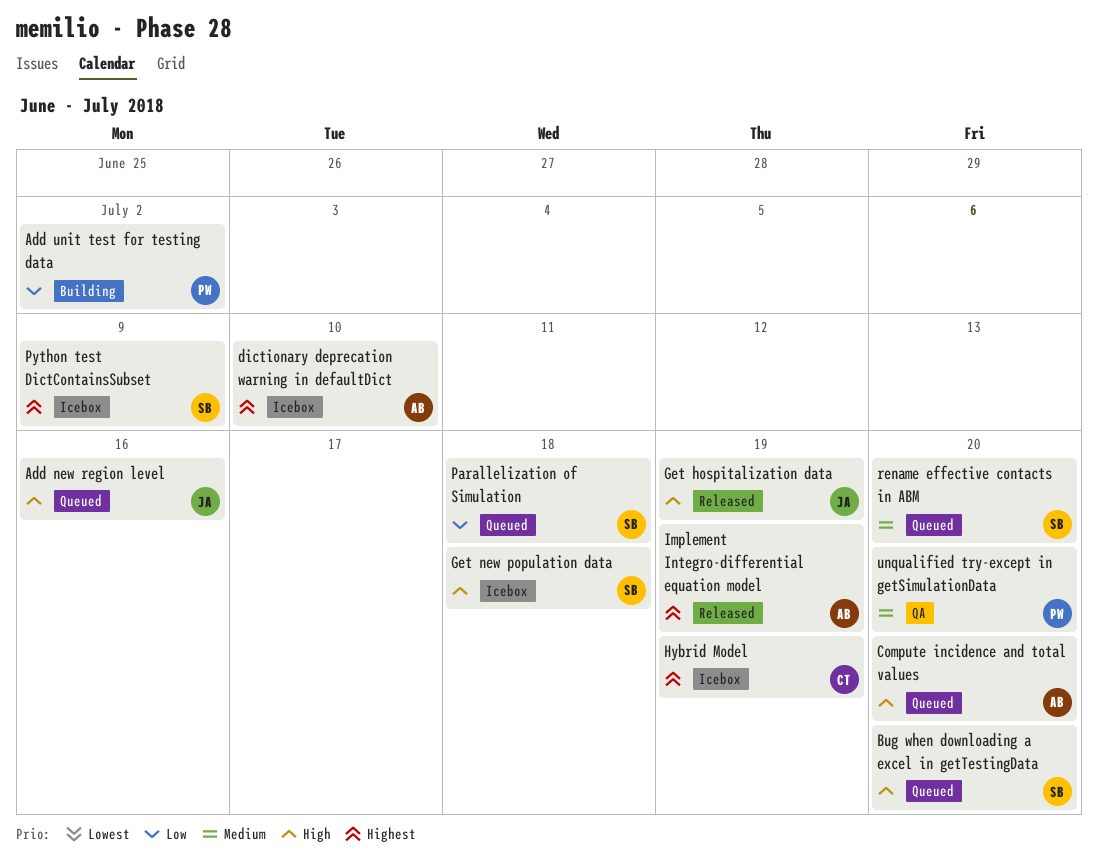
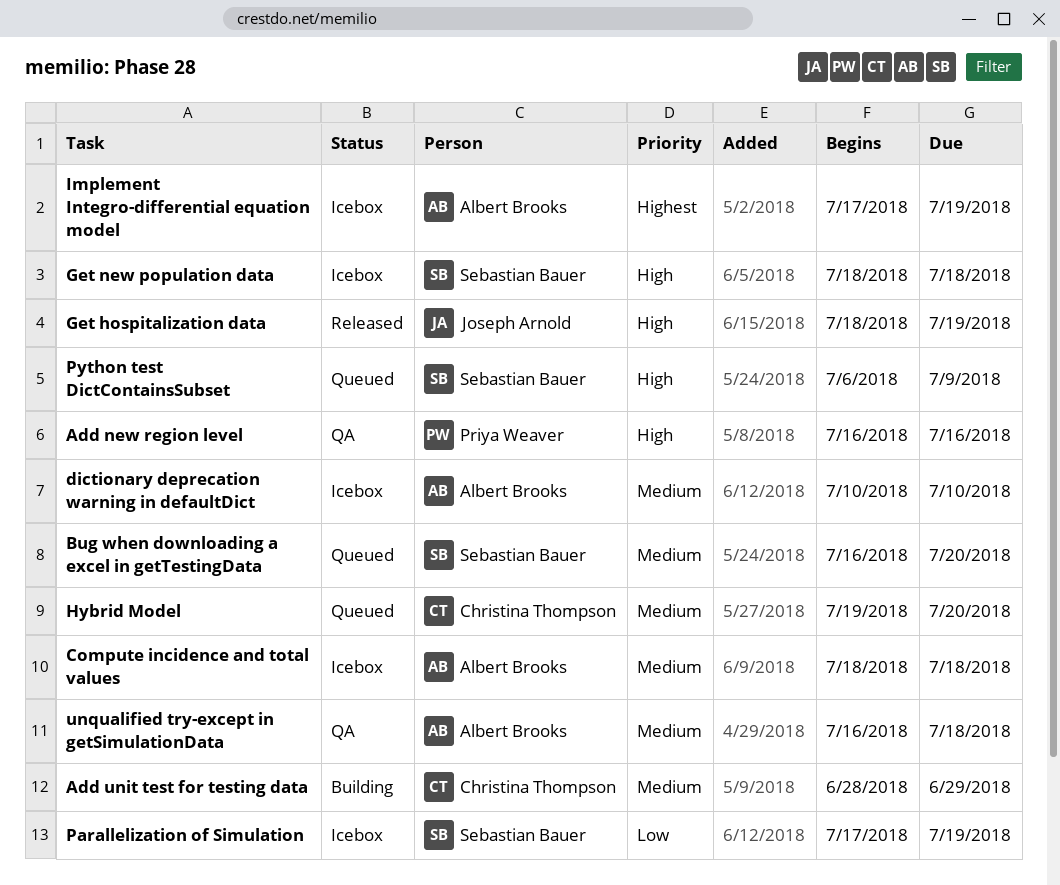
Add new region level, status: Queued -> QA
Add new region level, owner: Joseph Arnold -> Priya Weaver
Add unit test for testing data, owner: Priya Weaver -> Christina Thompson
Add unit test for testing data, priority: Low -> Medium
Add unit test for testing data, due: Jul 2 -> Jun 29
Bug when downloading a excel in getTestingData, priority: High -> Medium
Compute incidence and total values, status: Queued -> Icebox
Compute incidence and total values, priority: High -> Medium
Compute incidence and total values, due: Jul 20 -> Jul 18
dictionary deprecation warning in defaultDict, priority: Highest -> Medium
Hybrid Model, status: Icebox -> Queued
Hybrid Model, priority: Highest -> Medium
Hybrid Model, due: Jul 19 -> Jul 20
Implement Integro-differential equation model, status: Released -> Icebox
Parallelization of Simulation, status: Queued -> Icebox
Parallelization of Simulation, due: Jul 18 -> Jul 19
Python test DictContainsSubset, status: Icebox -> Queued
Python test DictContainsSubset, priority: Highest -> High
rename effective contacts in ABM: present -> none
unqualified try-except in getSimulationData, owner: Priya Weaver -> Albert Brooks
unqualified try-except in getSimulationData, due: Jul 20 -> Jul 18

